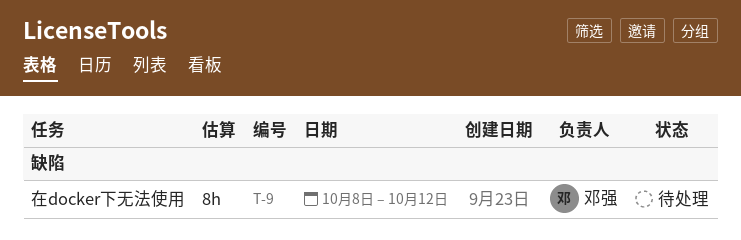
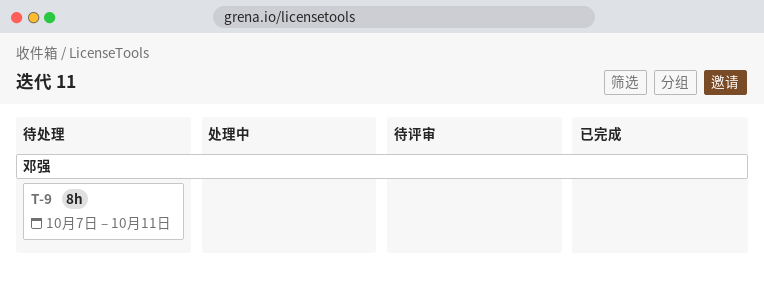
T-9, start: Oct 8 -> Oct 7
T-9, due: Oct 12 -> Oct 11

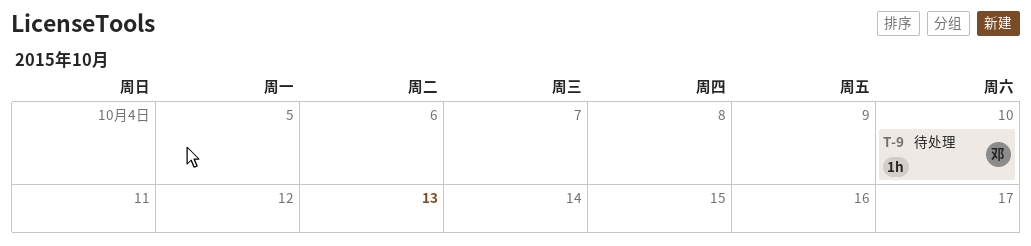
T-9, estimate: 8h -> 1h
T-9, due: Oct 11 -> Oct 10

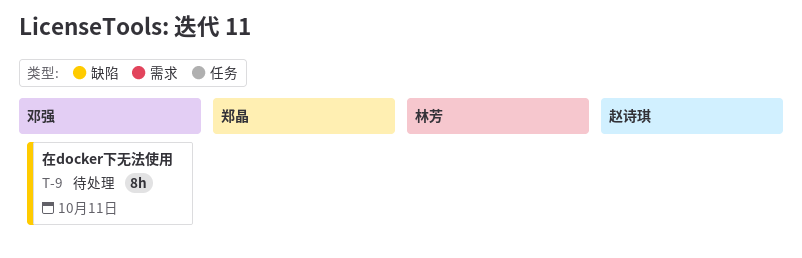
T-9, estimate: 1h -> 8h
T-9, due: Oct 10 -> Oct 11

